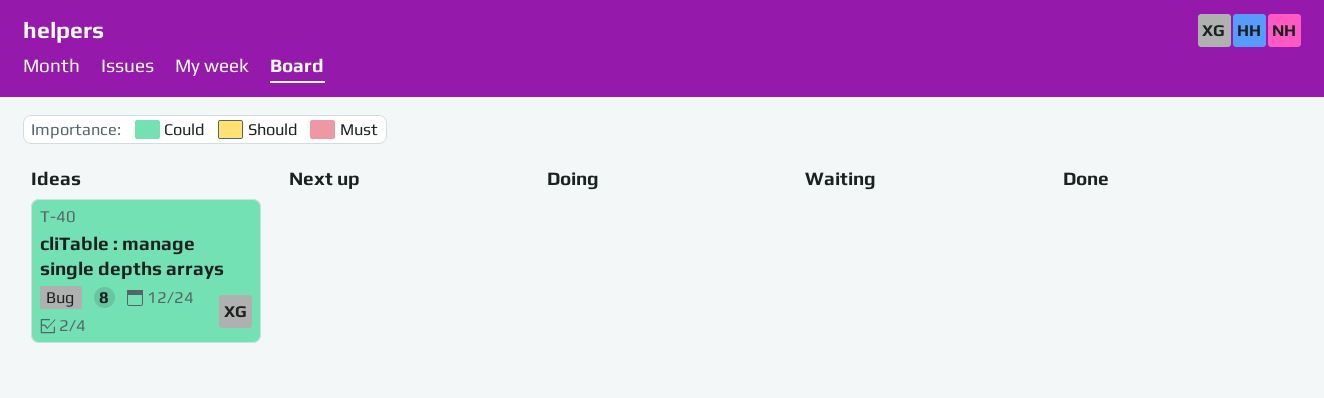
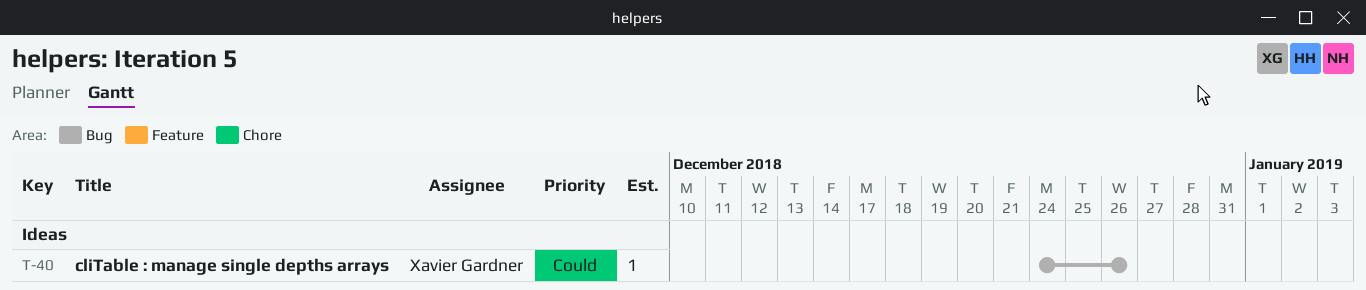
T-40, estimate: 8 -> 1
T-40, due: Dec 24 -> Dec 26

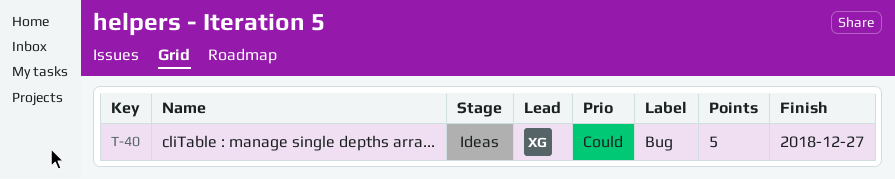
T-40, estimate: 1 -> 5
T-40, due: Dec 26 -> Dec 27

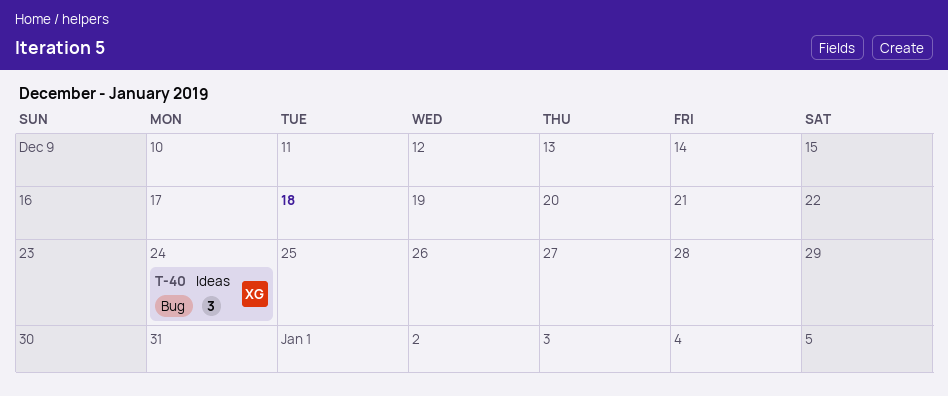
T-40, estimate: 5 -> 3
T-40, due: Dec 27 -> Dec 24

